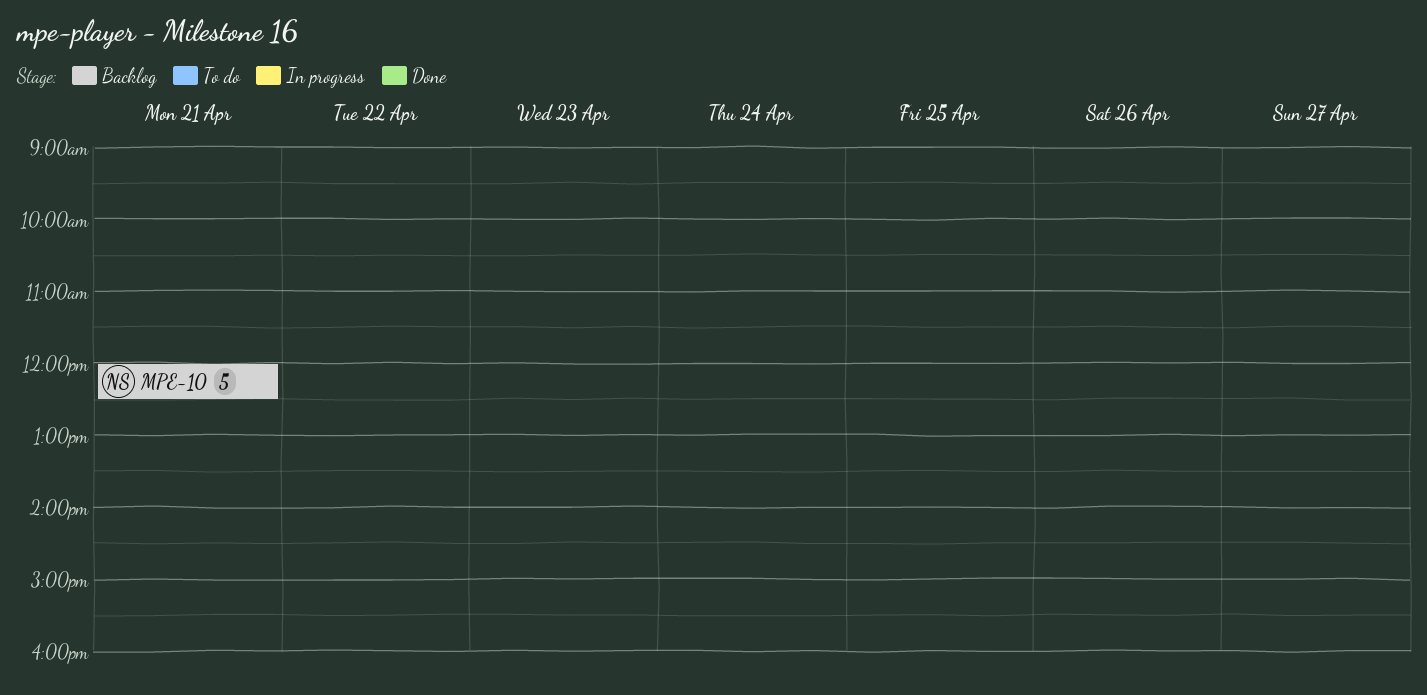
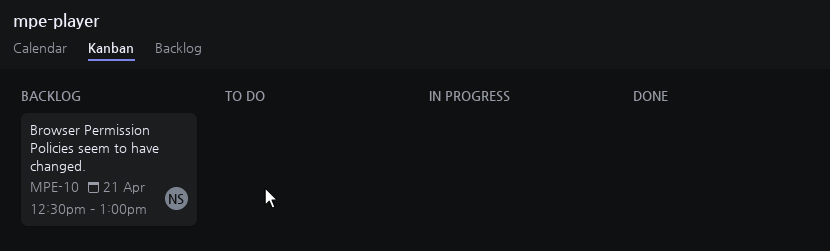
MPE-10, begins: 12:00 -> 12:30
MPE-10, ends: 12:30 -> 13:00

